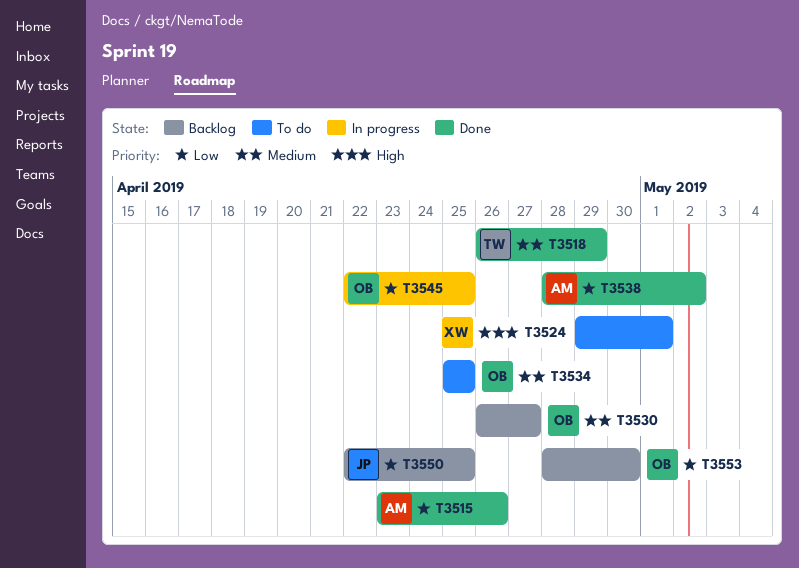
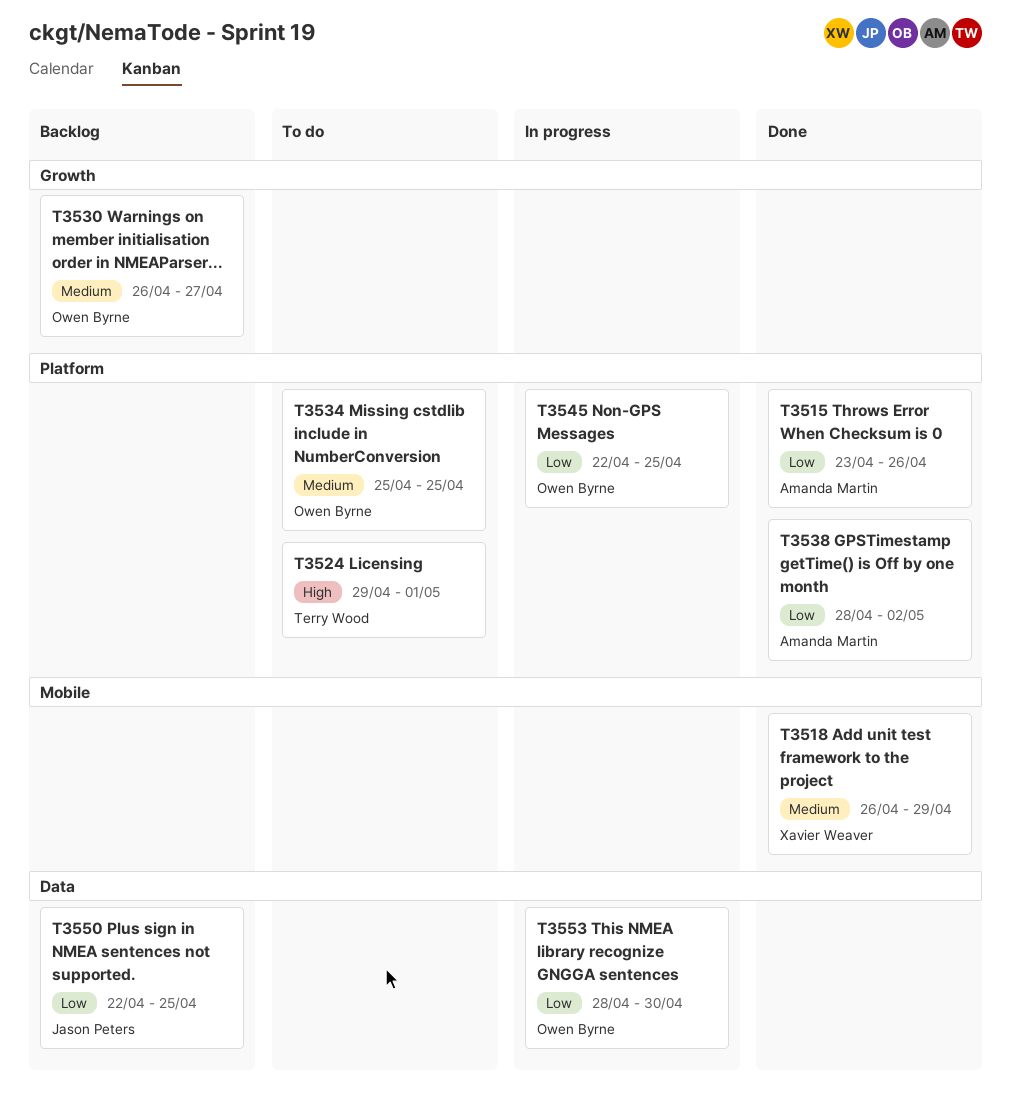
T3518, owner: Terry Wood -> Xavier Weaver
T3524, owner: Xavier Weaver -> Terry Wood
T3553, status: Backlog -> In progress

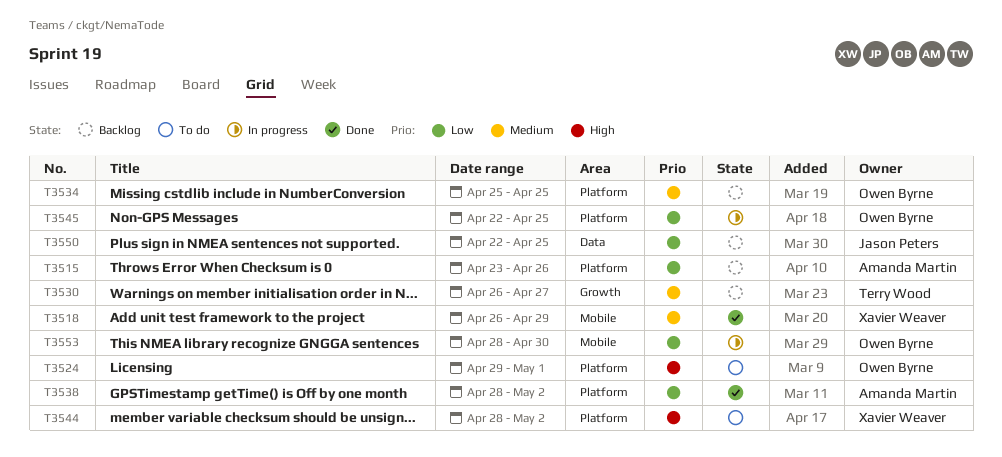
T3515, status: Done -> Backlog
T3524, owner: Terry Wood -> Owen Byrne
T3530, owner: Owen Byrne -> Terry Wood
T3534, status: To do -> Backlog
T3544: none -> present
T3553, label: Data -> Mobile

